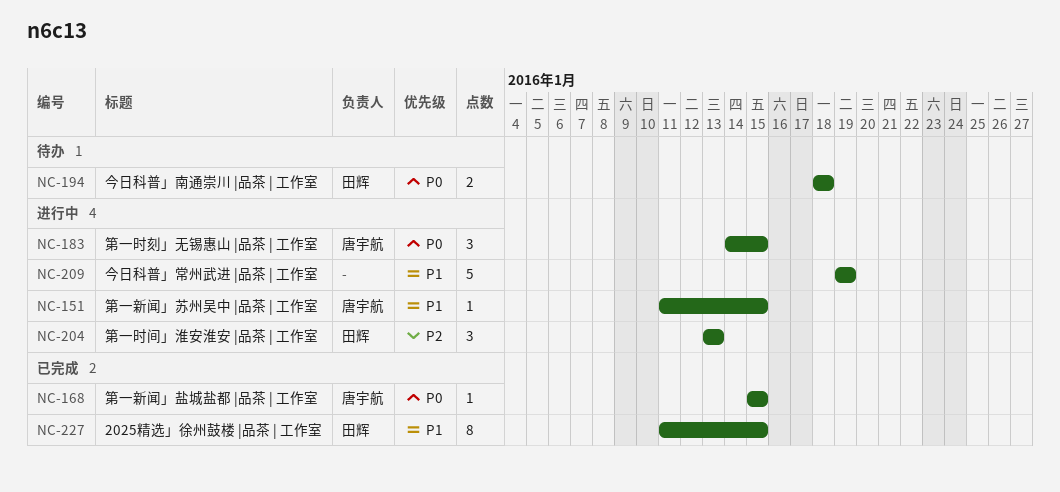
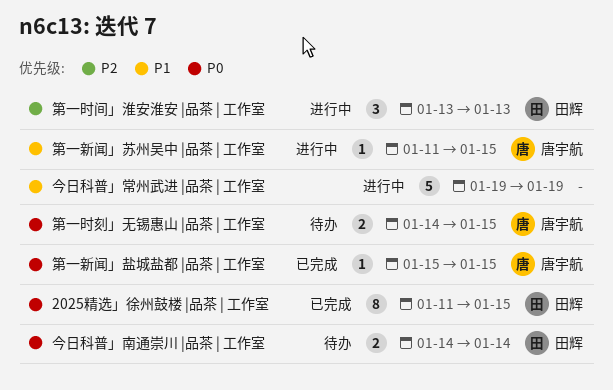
2025精选」徐州鼓楼 |品茶 | 工作室, priority: P1 -> P0
今日科普」南通崇川 |品茶 | 工作室, start: Jan 18 -> Jan 14
今日科普」南通崇川 |品茶 | 工作室, due: Jan 18 -> Jan 14
第一时刻」无锡惠山 |品茶 | 工作室, status: 进行中 -> 待办
第一时刻」无锡惠山 |品茶 | 工作室, estimate: 3 -> 2

